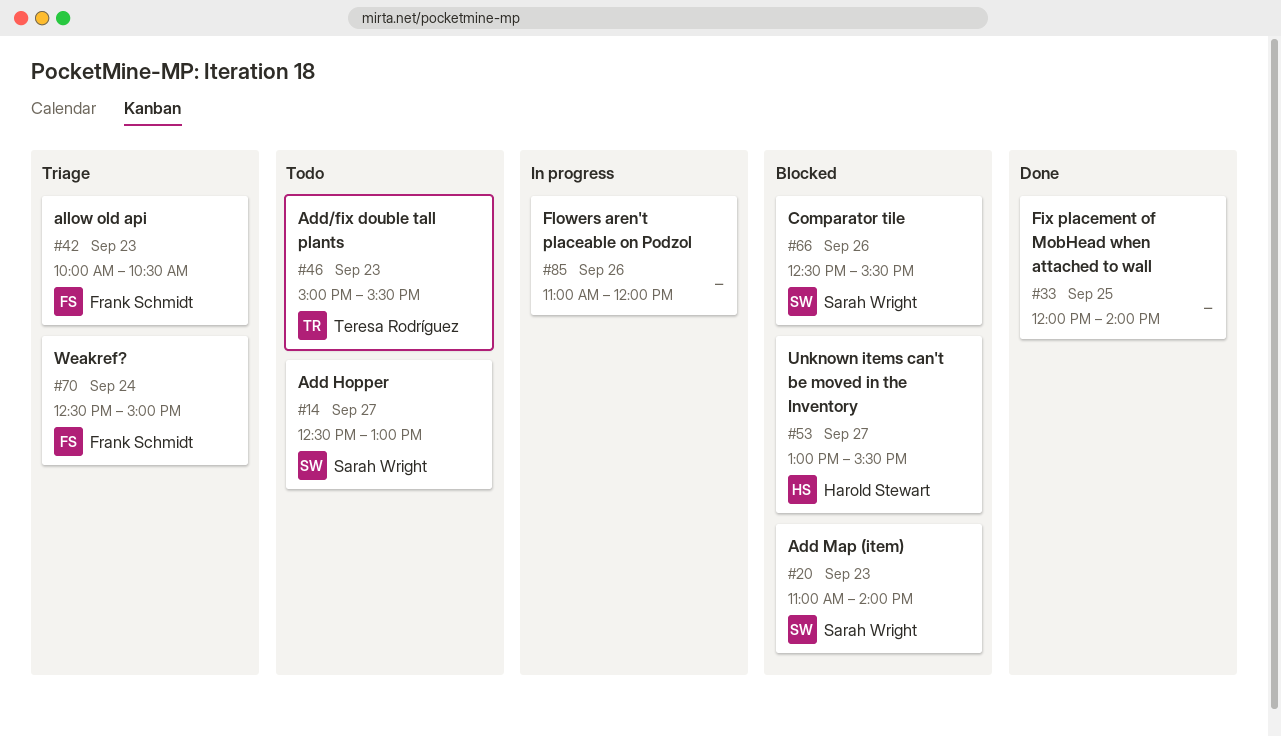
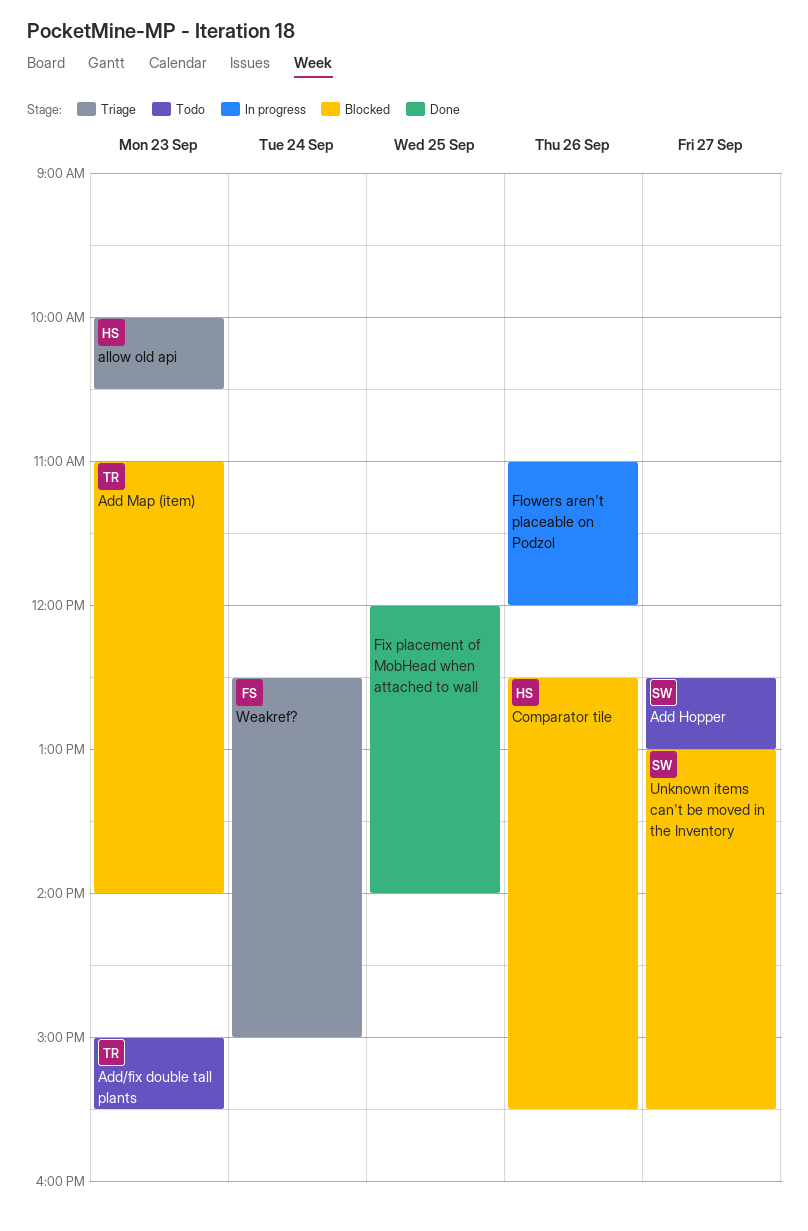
Add Map (item), owner: Sarah Wright -> Teresa Rodríguez
allow old api, owner: Frank Schmidt -> Harold Stewart
Comparator tile, owner: Sarah Wright -> Harold Stewart
Unknown items can't be moved in the Inventory, owner: Harold Stewart -> Sarah Wright

